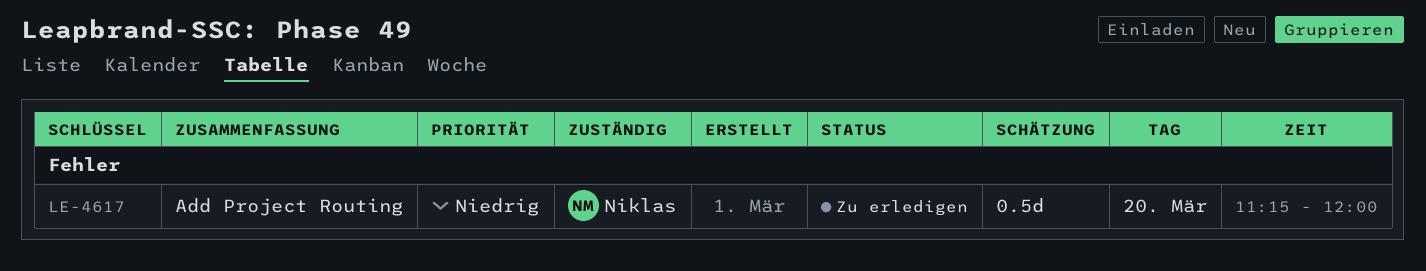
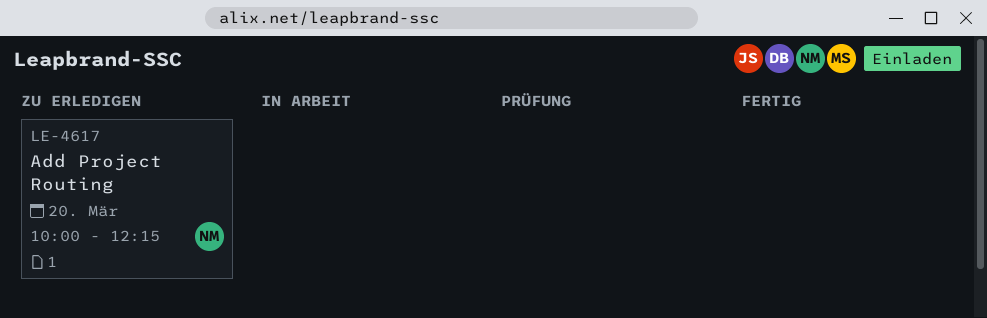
LE-4617, begins: 11:15 -> 10:00
LE-4617, ends: 12:00 -> 12:15

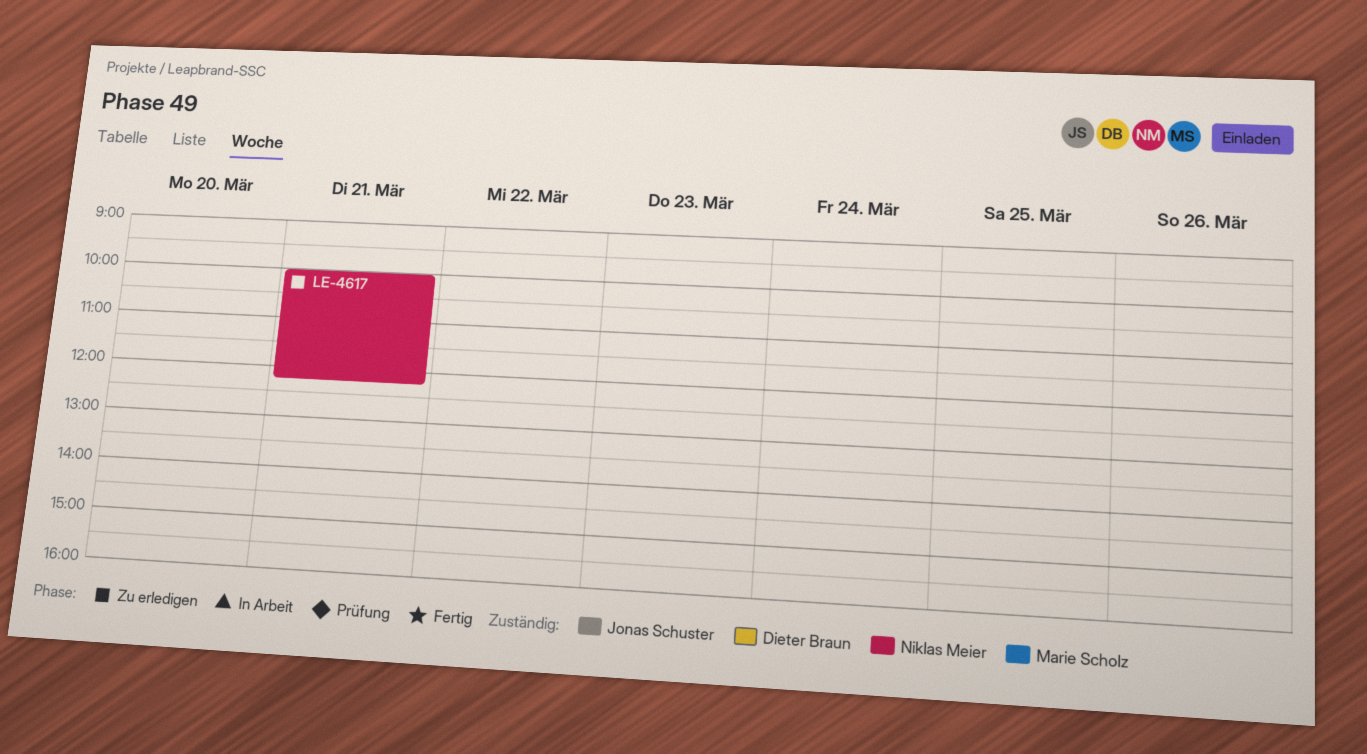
LE-4617, day: Mar 20 -> Mar 21

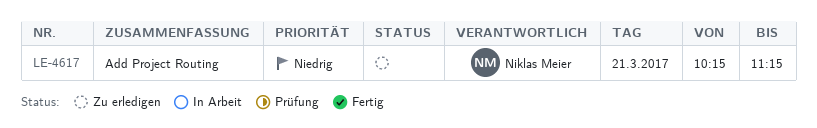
LE-4617, begins: 10:00 -> 10:15
LE-4617, ends: 12:15 -> 11:15

